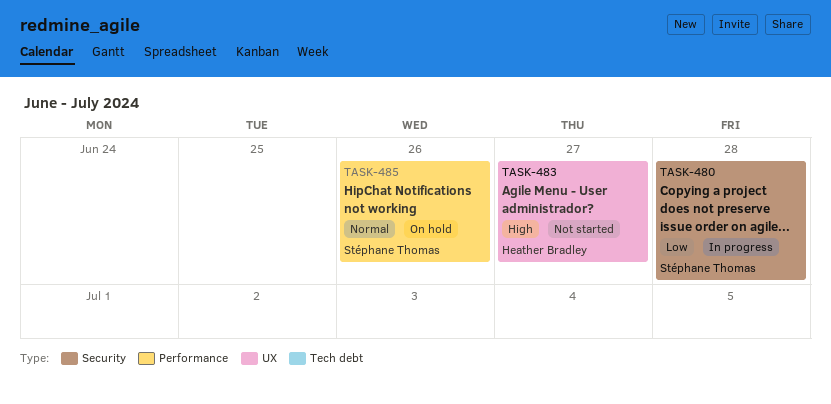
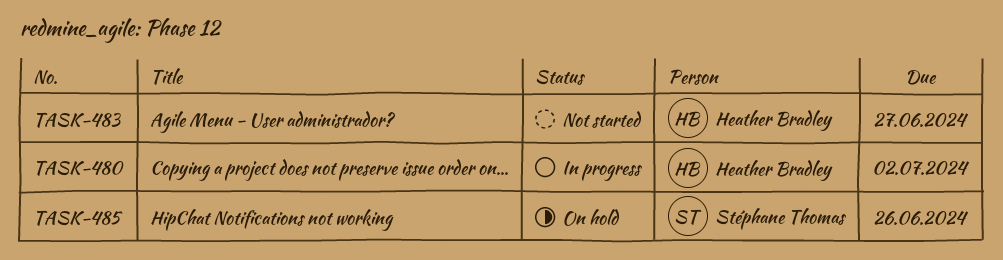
TASK-480, owner: Stéphane Thomas -> Heather Bradley
TASK-480, due: Jun 28 -> Jul 2

